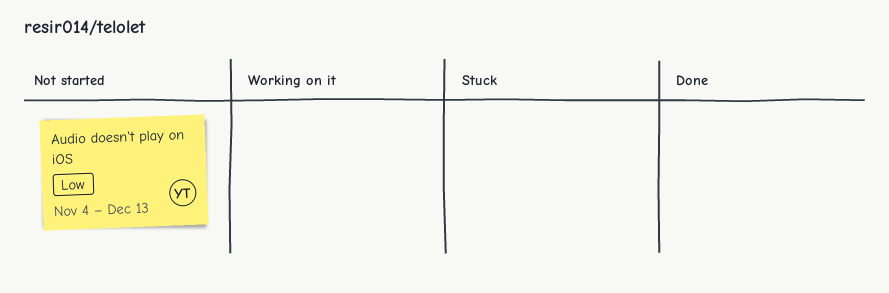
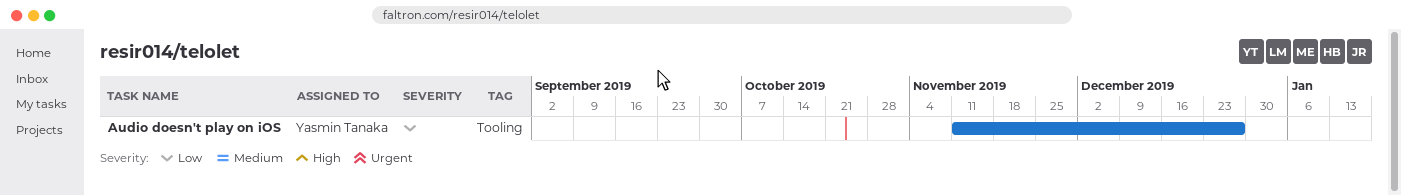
Audio doesn't play on iOS, start: Nov 4 -> Nov 11
Audio doesn't play on iOS, due: Dec 13 -> Dec 27

